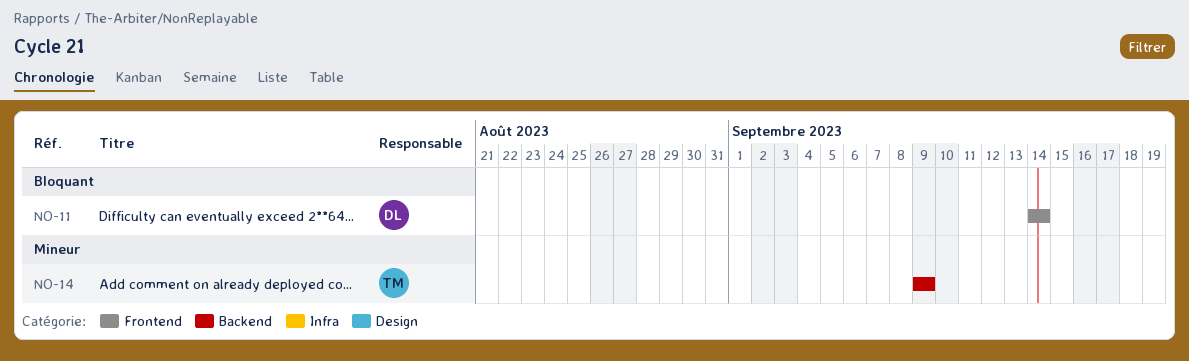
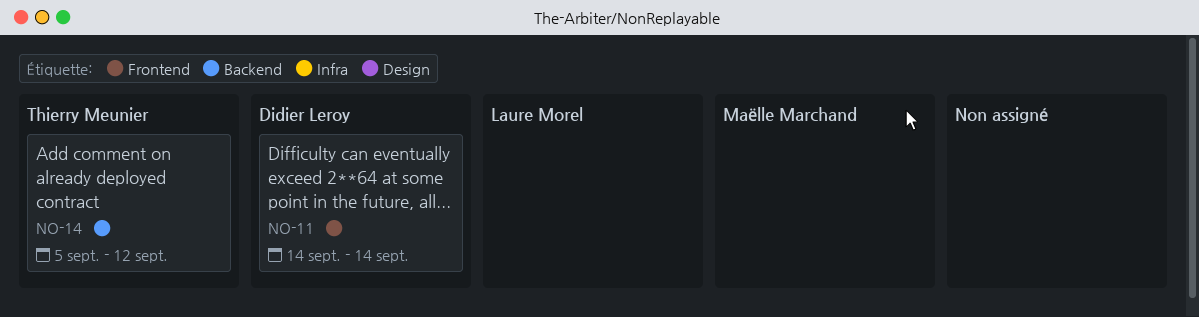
NO-14, start: Sep 9 -> Sep 5
NO-14, due: Sep 9 -> Sep 12

